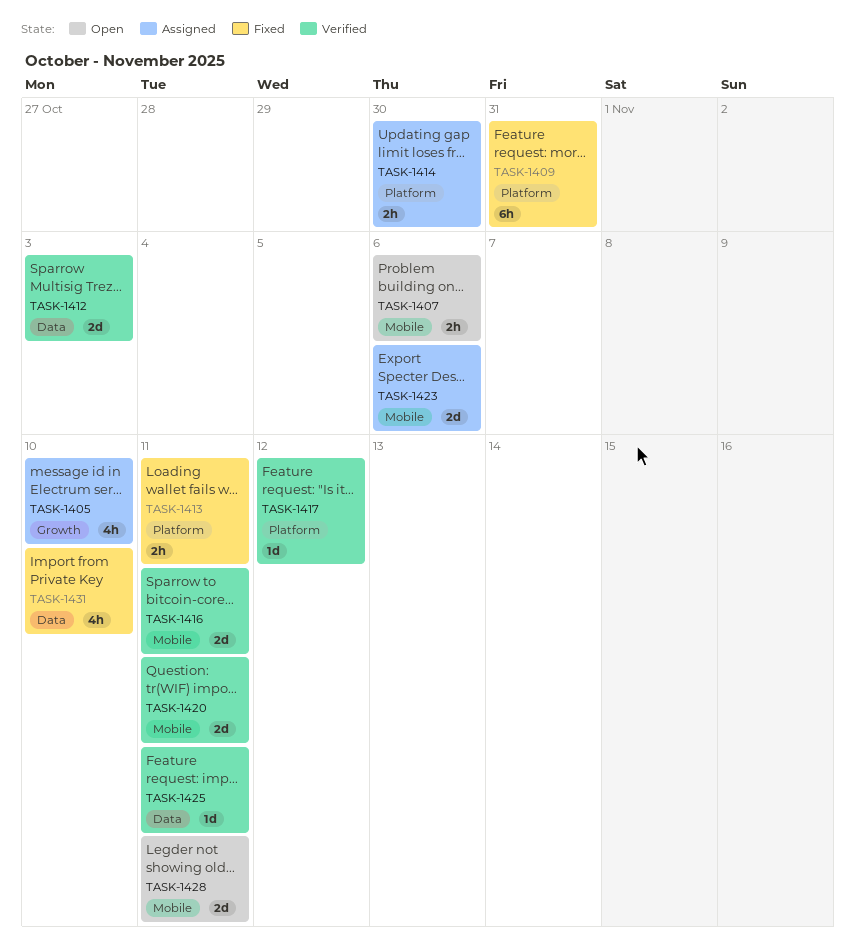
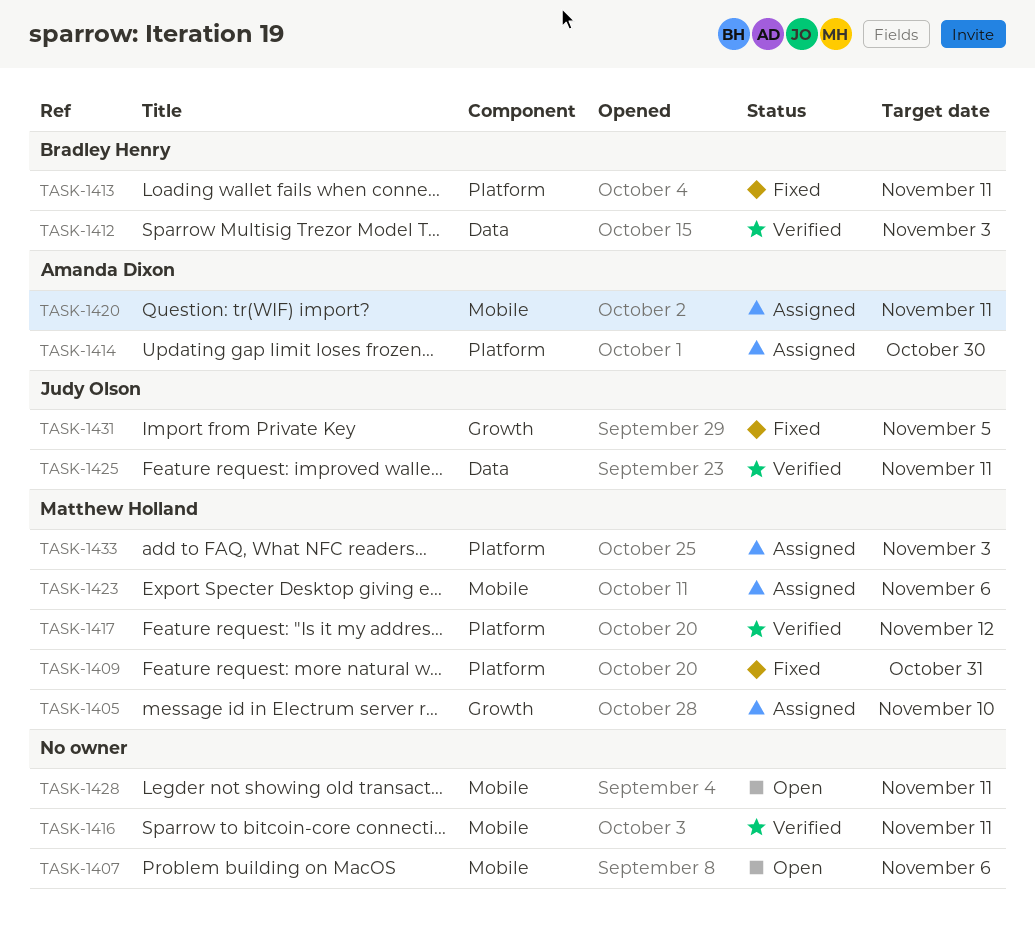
TASK-1420, status: Verified -> Assigned
TASK-1431, label: Data -> Growth
TASK-1431, due: Nov 10 -> Nov 5
TASK-1433: none -> present

